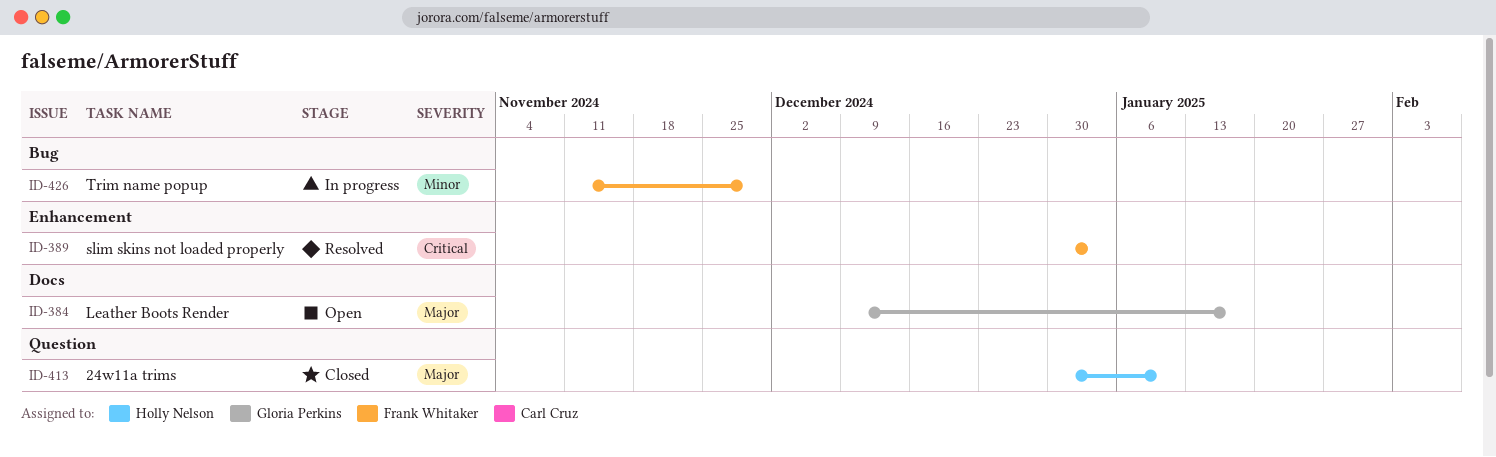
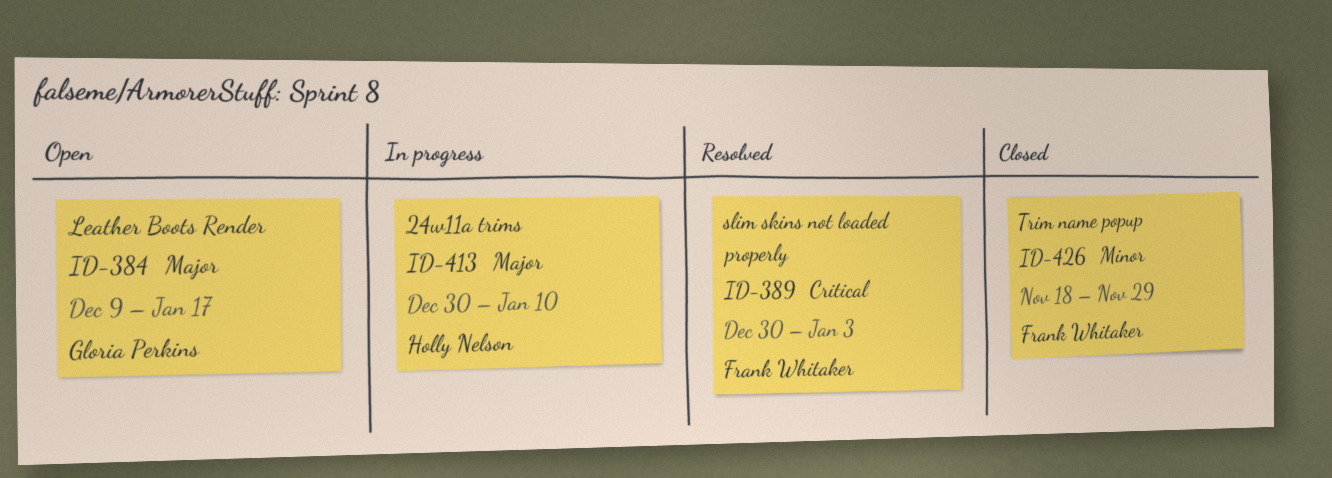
ID-413, status: Closed -> In progress
ID-426, status: In progress -> Closed
ID-426, start: Nov 11 -> Nov 18

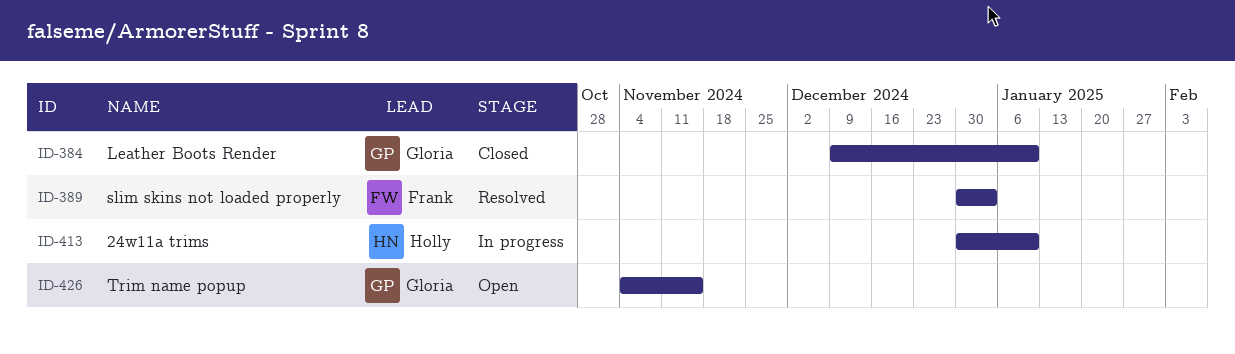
ID-384, status: Open -> Closed
ID-384, due: Jan 17 -> Jan 10
ID-426, status: Closed -> Open
ID-426, owner: Frank Whitaker -> Gloria Perkins
ID-426, start: Nov 18 -> Nov 4
ID-426, due: Nov 29 -> Nov 15

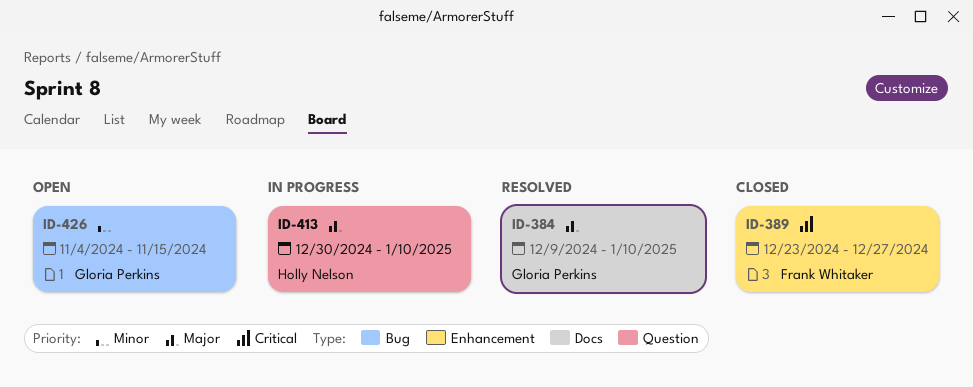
ID-384, status: Closed -> Resolved
ID-389, status: Resolved -> Closed
ID-389, start: Dec 30 -> Dec 23
ID-389, due: Jan 3 -> Dec 27

